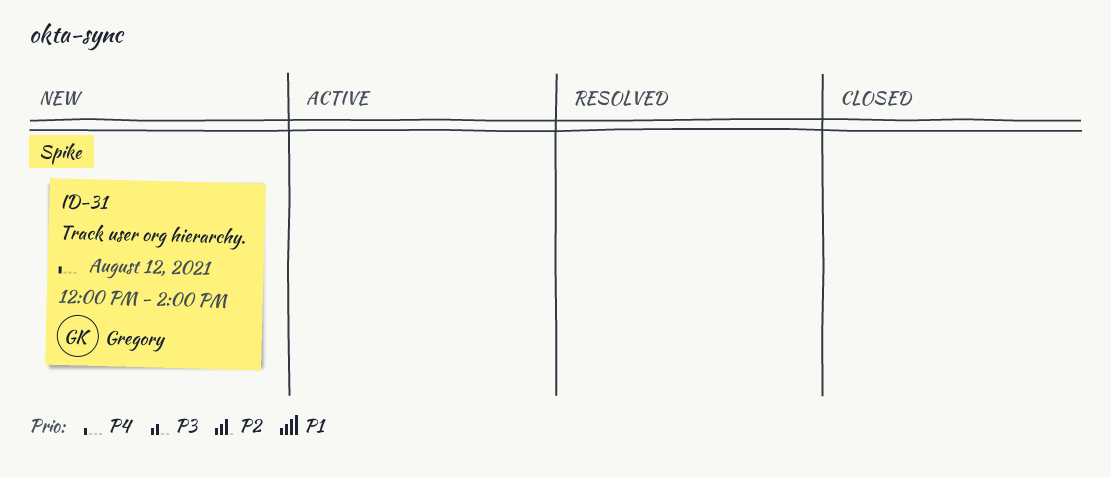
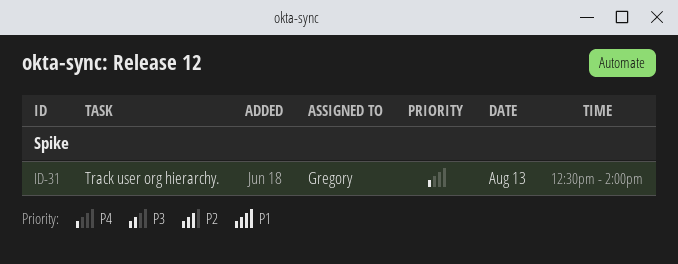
ID-31, day: Aug 12 -> Aug 13
ID-31, begins: 12:00 -> 12:30

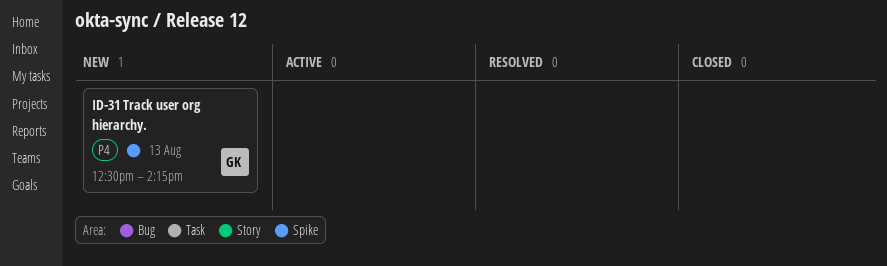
ID-31, ends: 14:00 -> 14:15

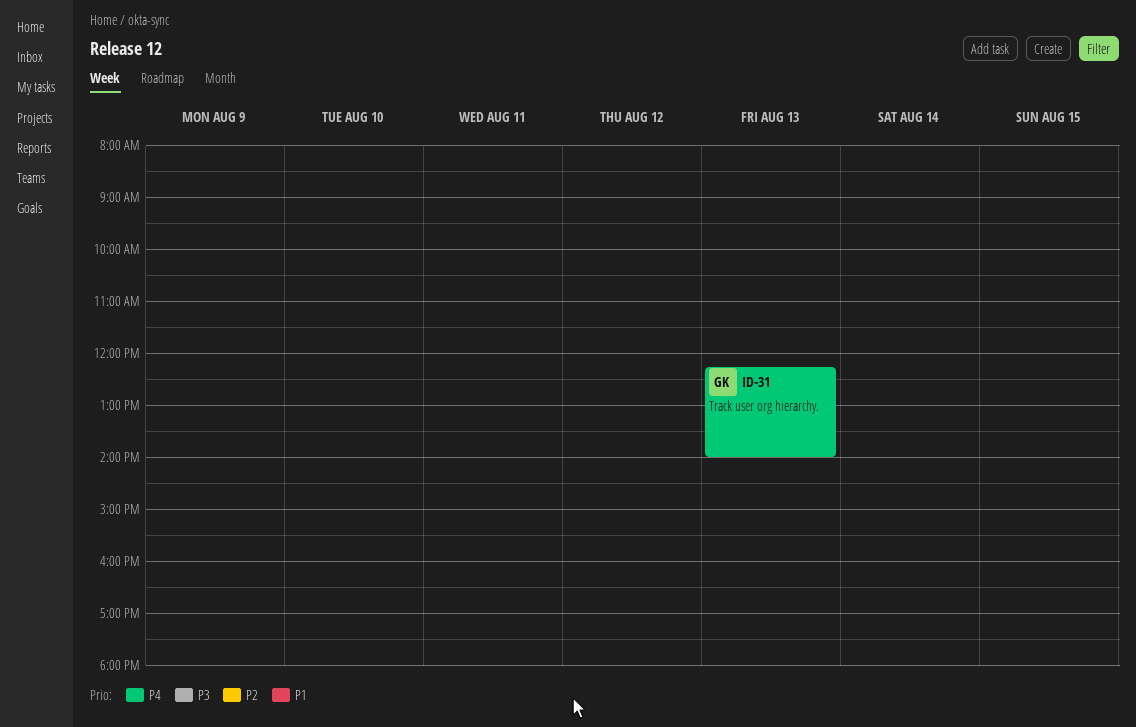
ID-31, begins: 12:30 -> 12:15
ID-31, ends: 14:15 -> 14:00

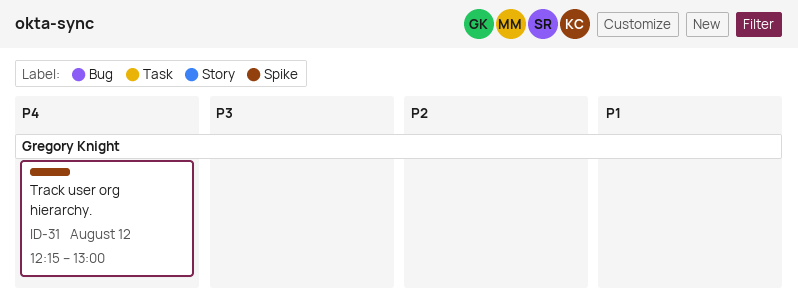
ID-31, day: Aug 13 -> Aug 12
ID-31, ends: 14:00 -> 13:00

